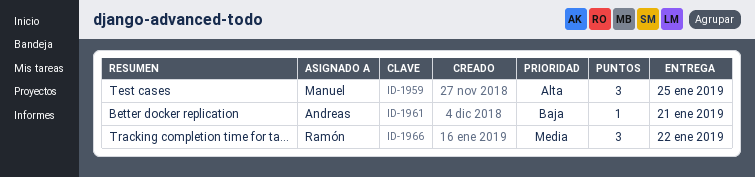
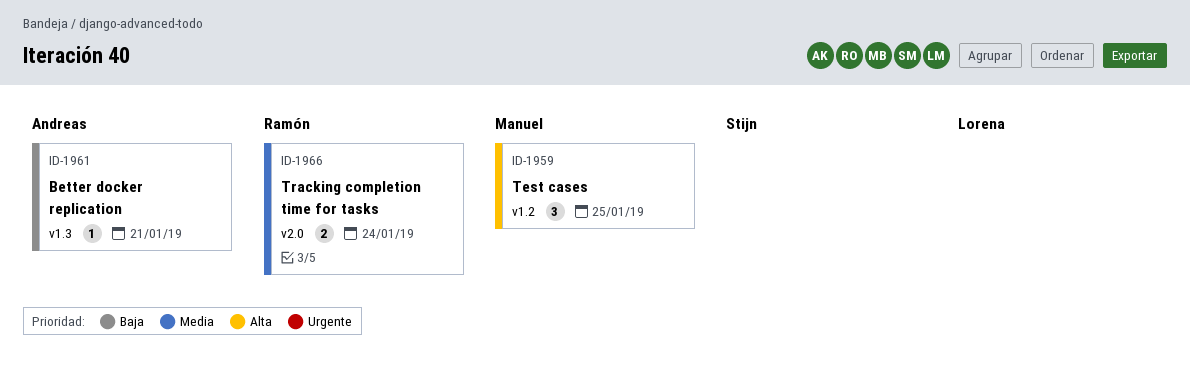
ID-1966, estimate: 3 -> 2
ID-1966, due: Jan 22 -> Jan 24

